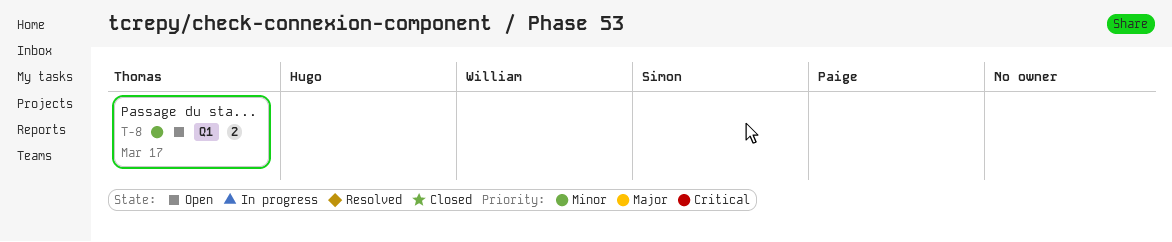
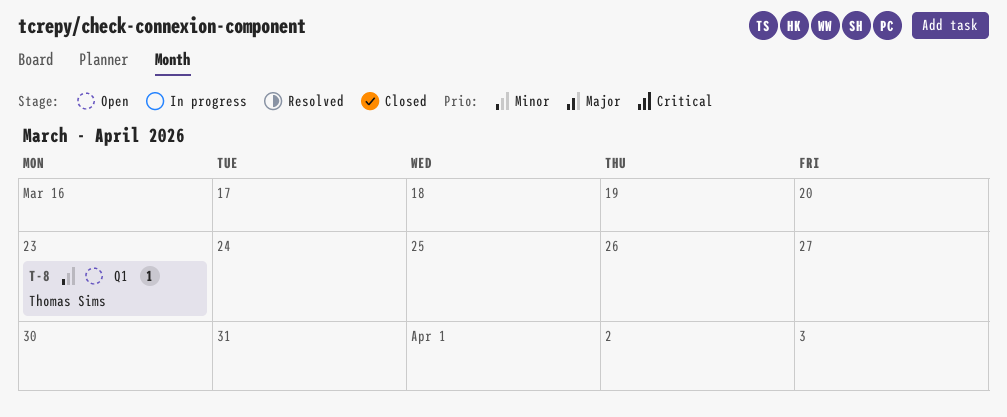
T-8, estimate: 2 -> 1
T-8, due: Mar 17 -> Mar 23

